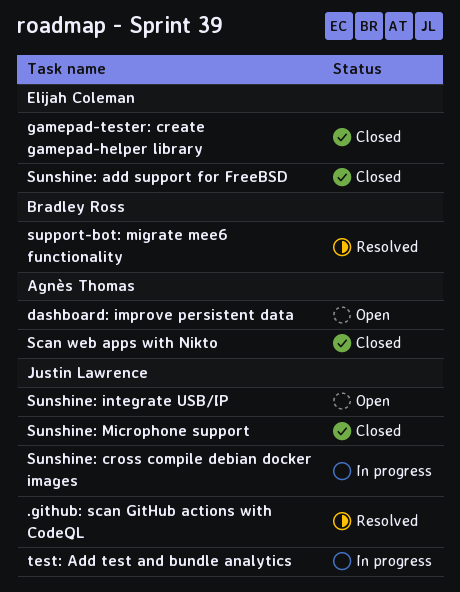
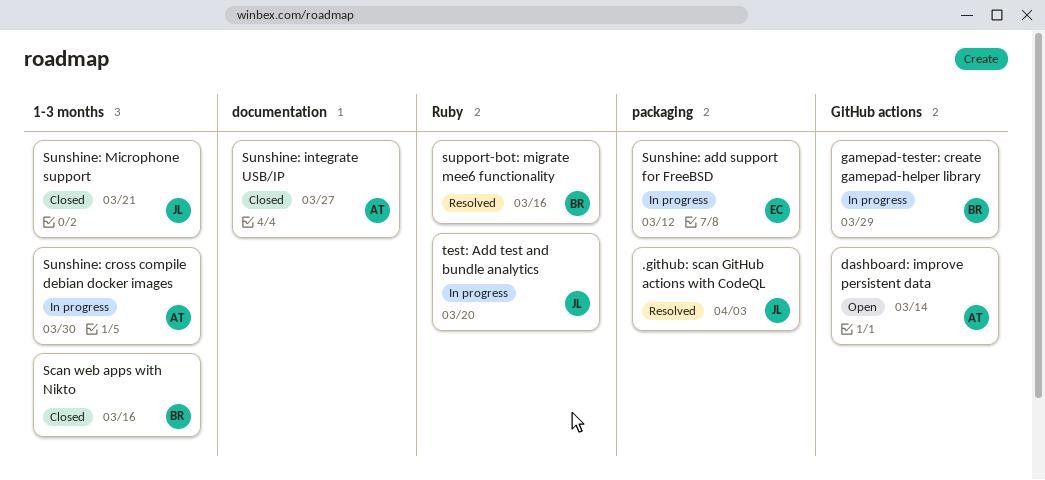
gamepad-tester: create gamepad-helper library, status: Closed -> In progress
gamepad-tester: create gamepad-helper library, owner: Elijah Coleman -> Bradley Ross
Scan web apps with Nikto, owner: Agnès Thomas -> Bradley Ross
Sunshine: add support for FreeBSD, status: Closed -> In progress
Sunshine: cross compile debian docker images, owner: Justin Lawrence -> Agnès Thomas
Sunshine: integrate USB/IP, status: Open -> Closed
Sunshine: integrate USB/IP, owner: Justin Lawrence -> Agnès Thomas

